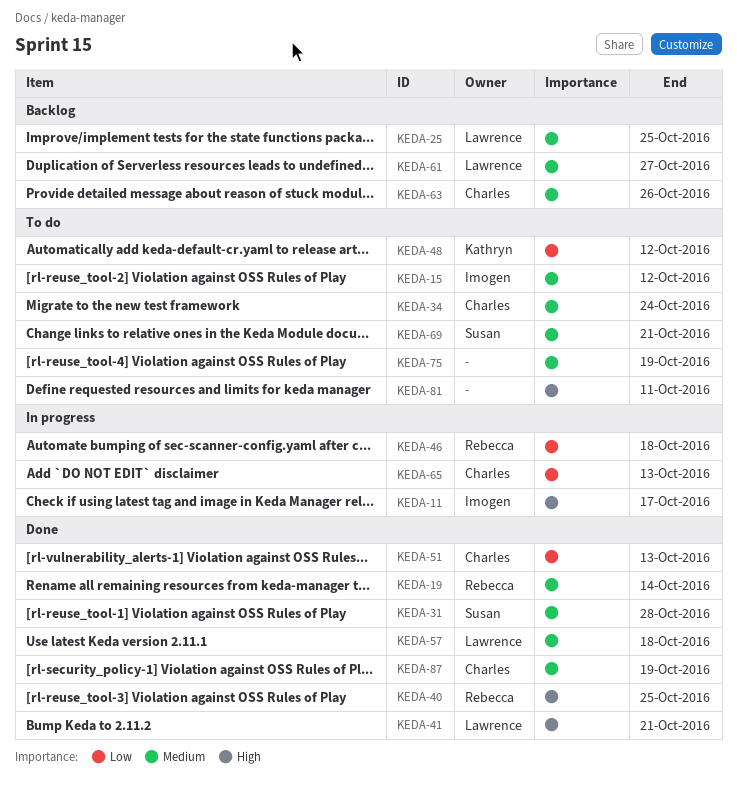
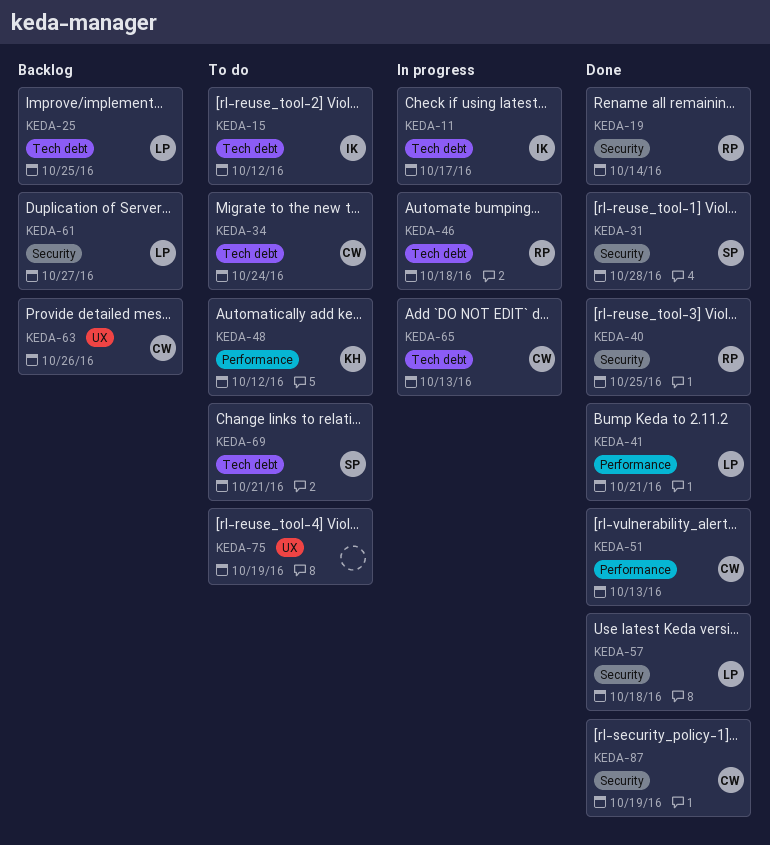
KEDA-81: present -> none

